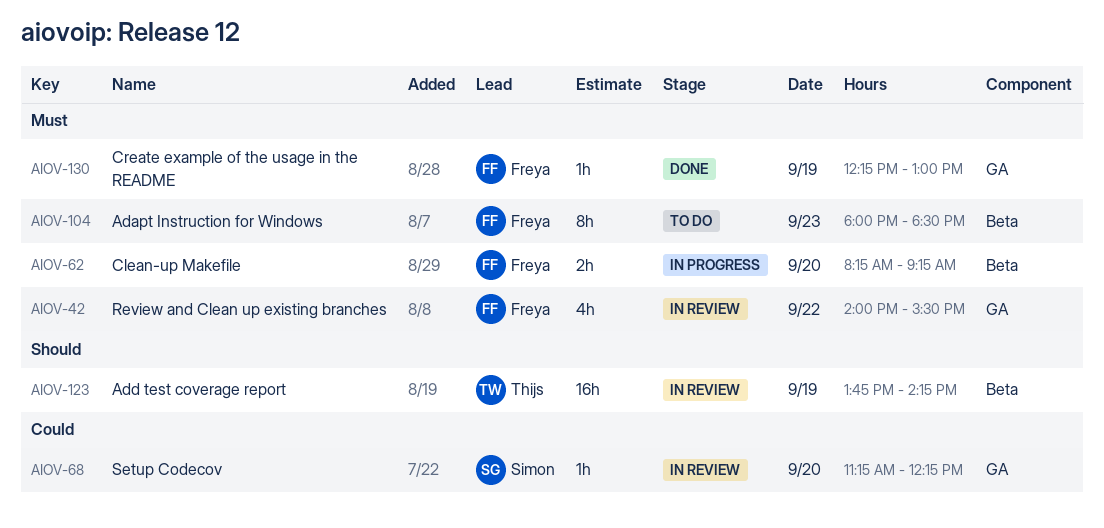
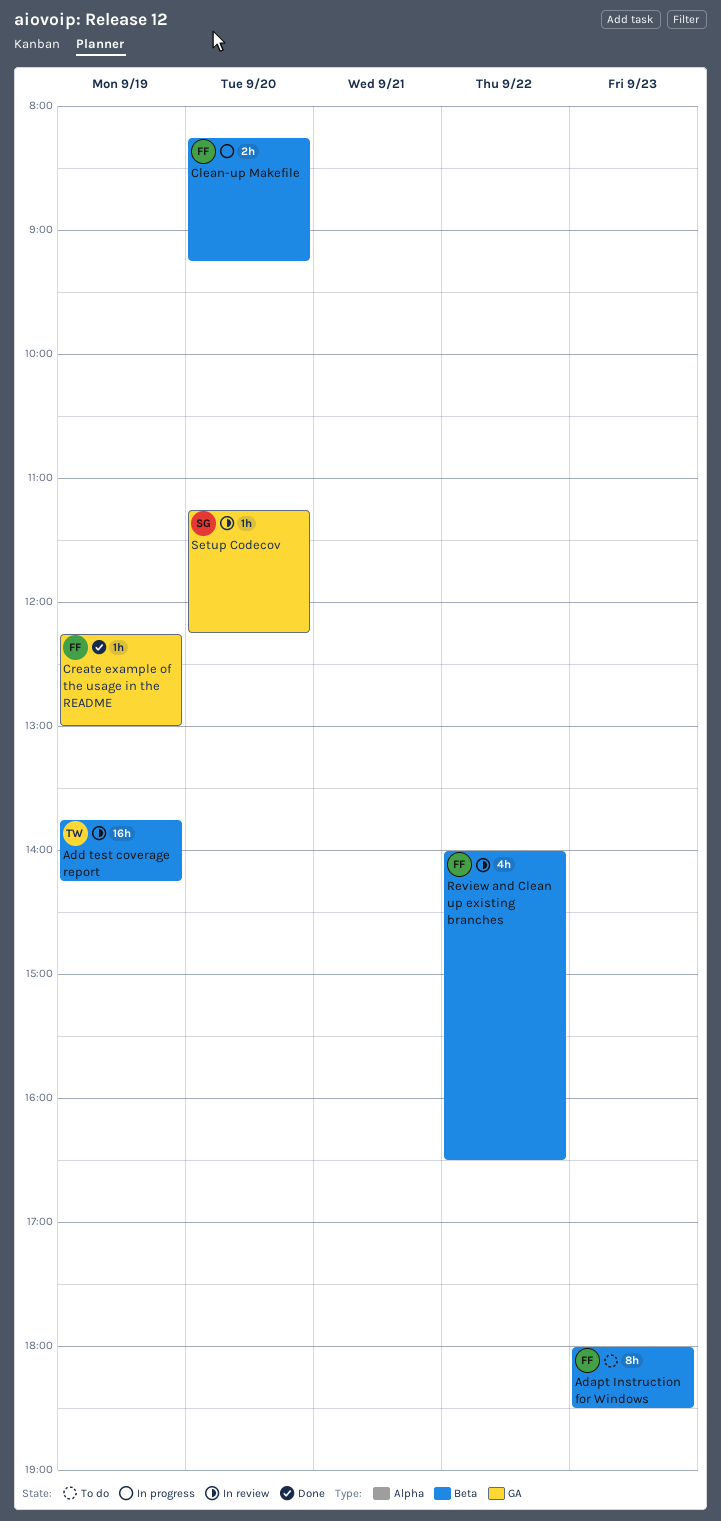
Review and Clean up existing branches, label: GA -> Beta
Review and Clean up existing branches, ends: 15:30 -> 16:30

